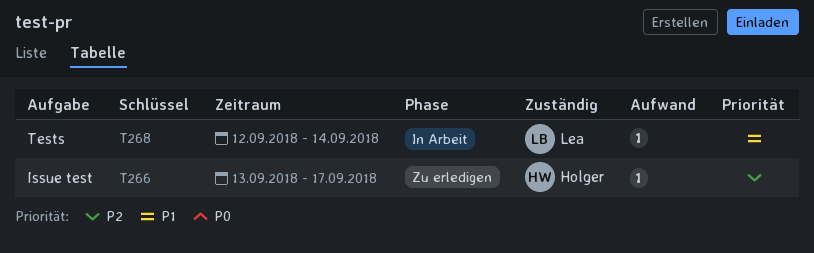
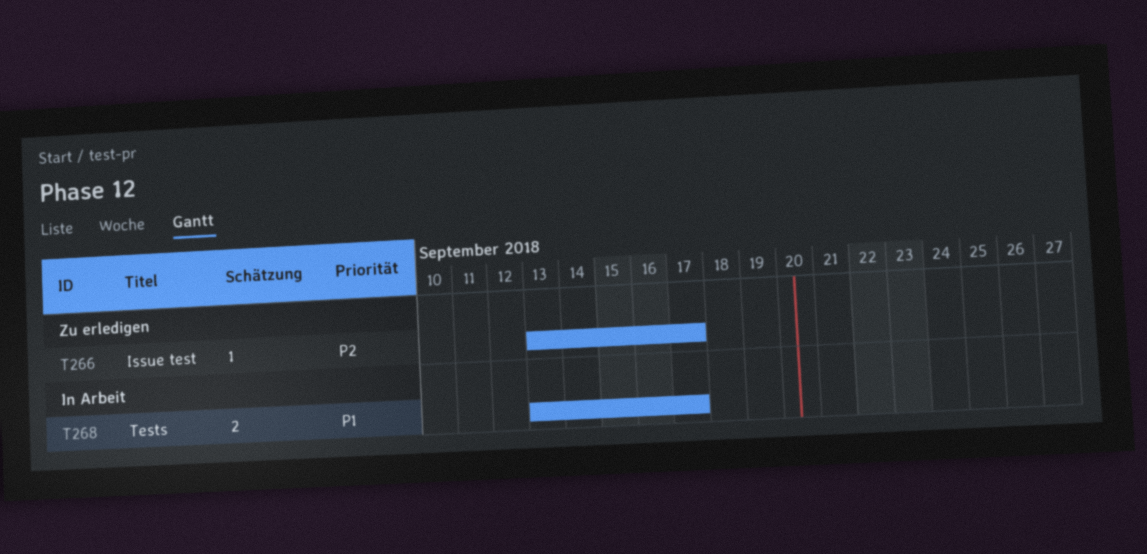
T268, estimate: 1 -> 2
T268, start: Sep 12 -> Sep 13
T268, due: Sep 14 -> Sep 17

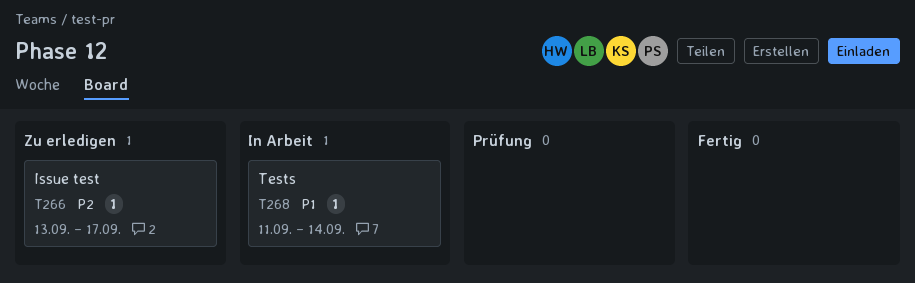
T268, estimate: 2 -> 1
T268, start: Sep 13 -> Sep 11
T268, due: Sep 17 -> Sep 14

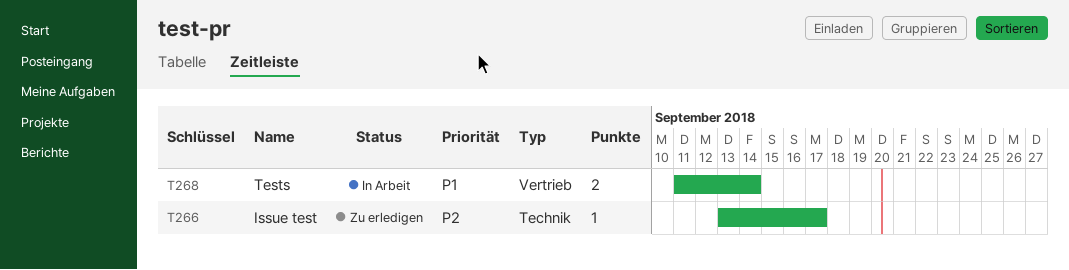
T268, estimate: 1 -> 2

